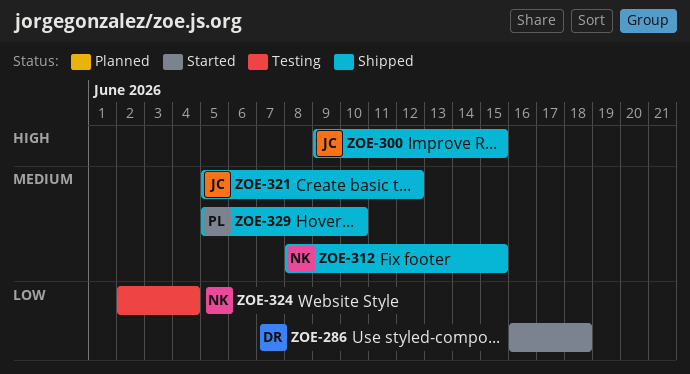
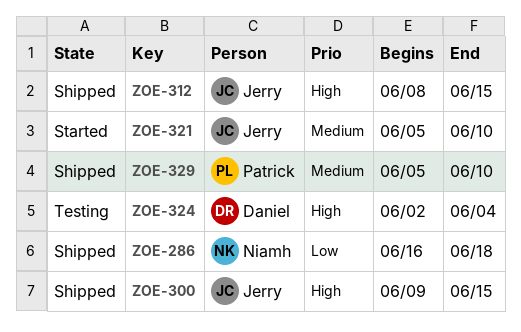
ZOE-286, status: Started -> Shipped
ZOE-286, owner: Daniel -> Niamh
ZOE-312, owner: Niamh -> Jerry
ZOE-312, priority: Medium -> High
ZOE-321, status: Shipped -> Started
ZOE-321, due: Jun 12 -> Jun 10
ZOE-324, owner: Niamh -> Daniel
ZOE-324, priority: Low -> High

